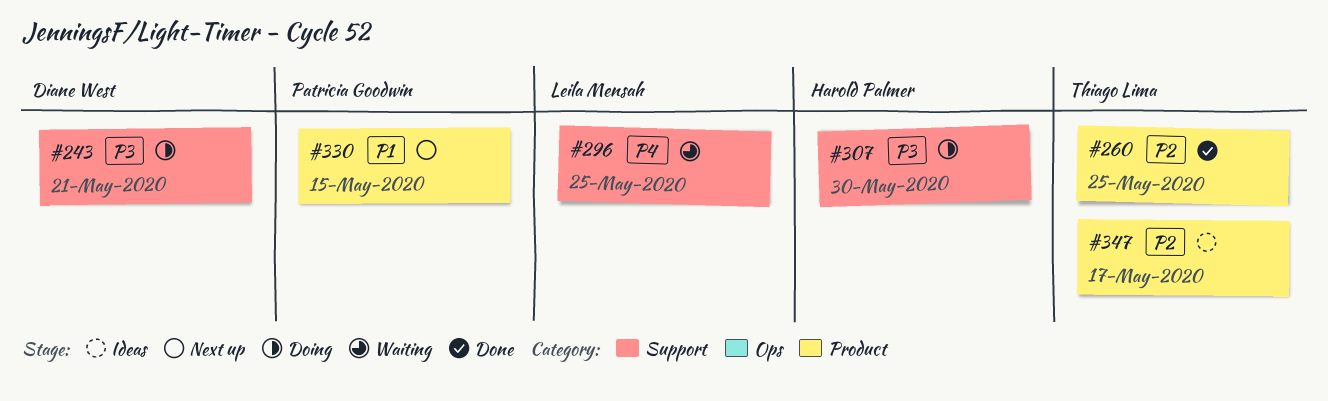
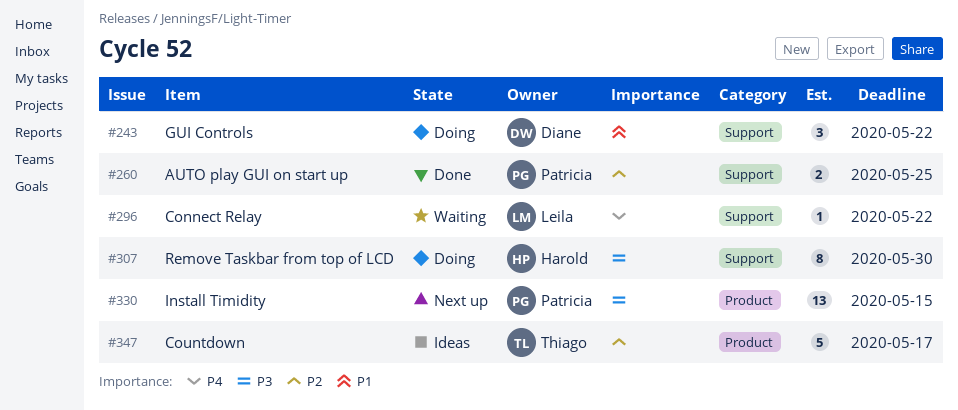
#243, priority: P3 -> P1
#243, due: May 21 -> May 22
#260, owner: Thiago Lima -> Patricia Goodwin
#260, label: Product -> Support
#296, due: May 25 -> May 22
#330, priority: P1 -> P3

